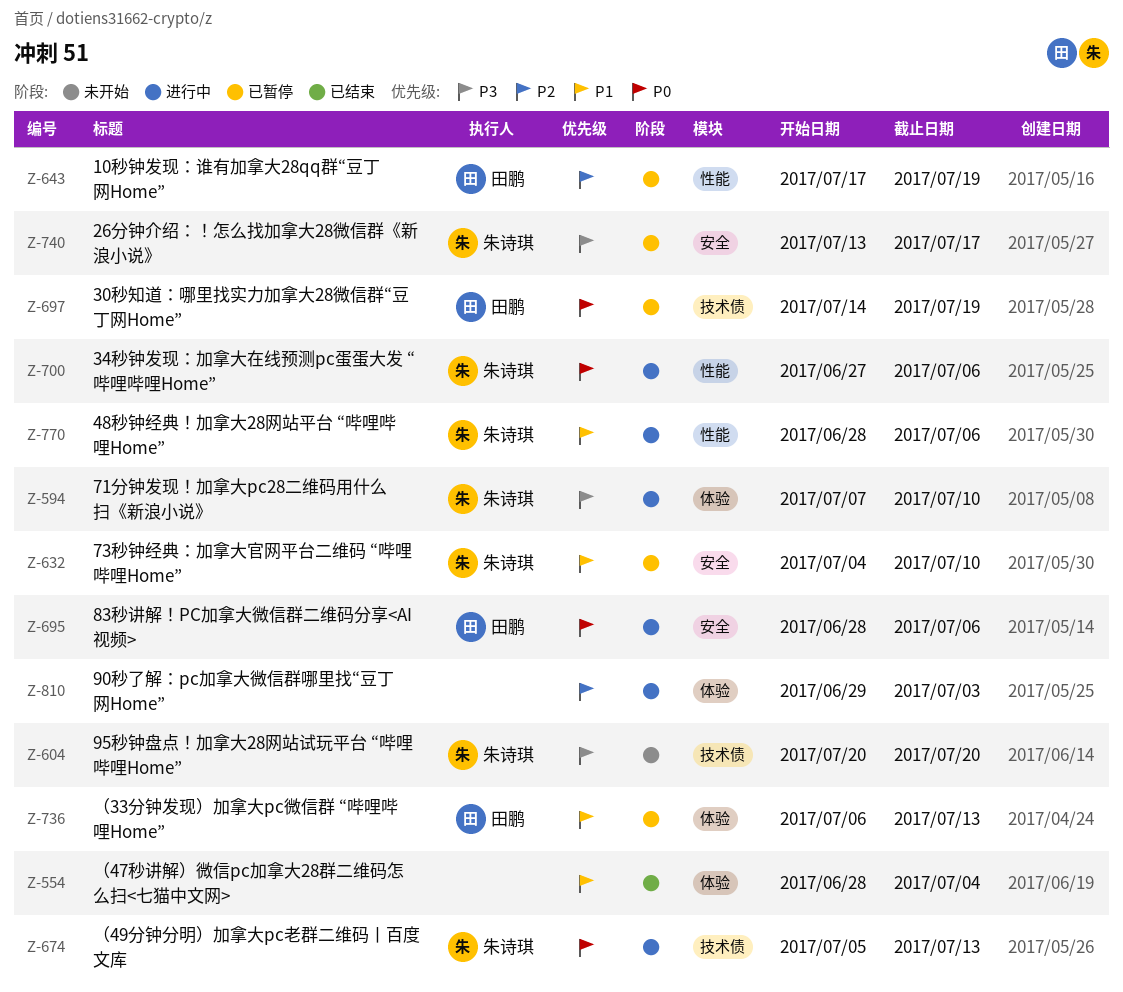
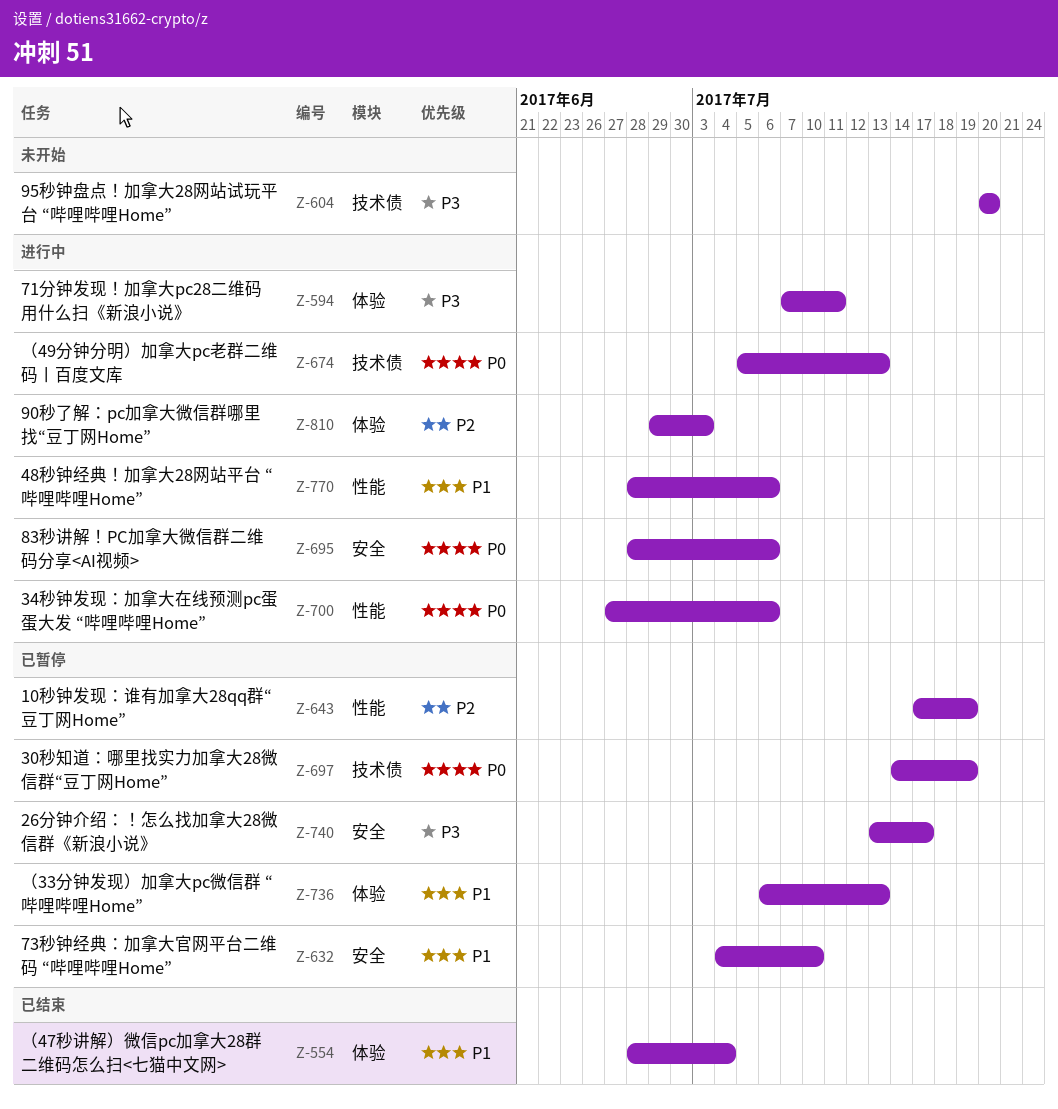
Z-594, due: Jul 10 -> Jul 11

